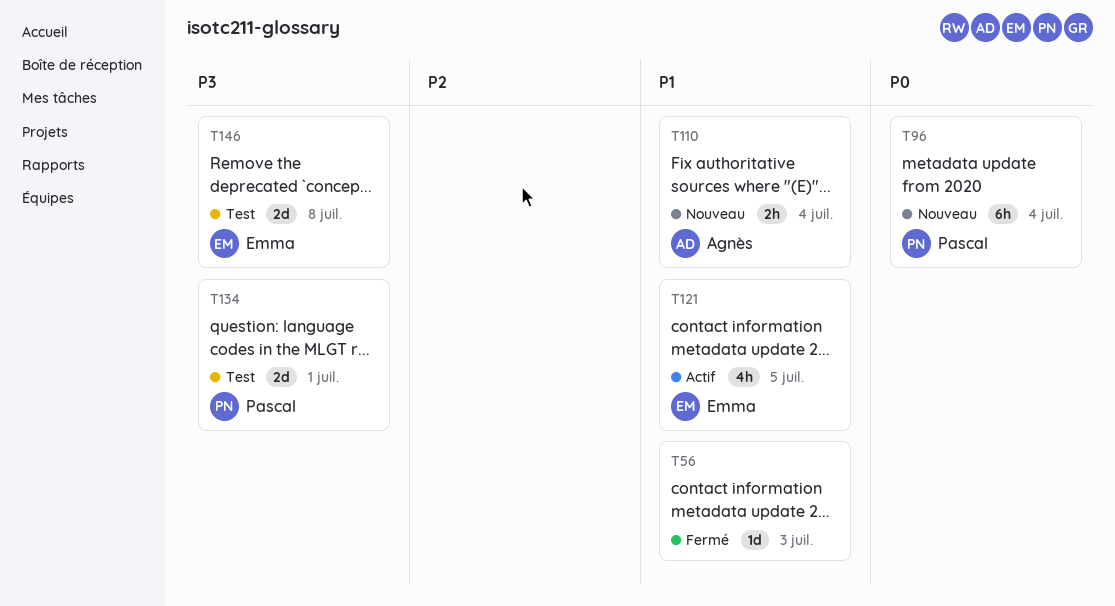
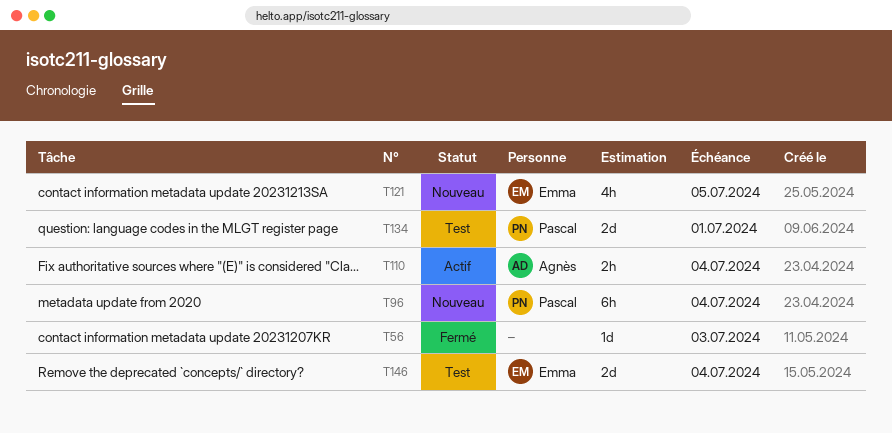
T110, status: Nouveau -> Actif
T121, status: Actif -> Nouveau
T146, due: Jul 8 -> Jul 4

